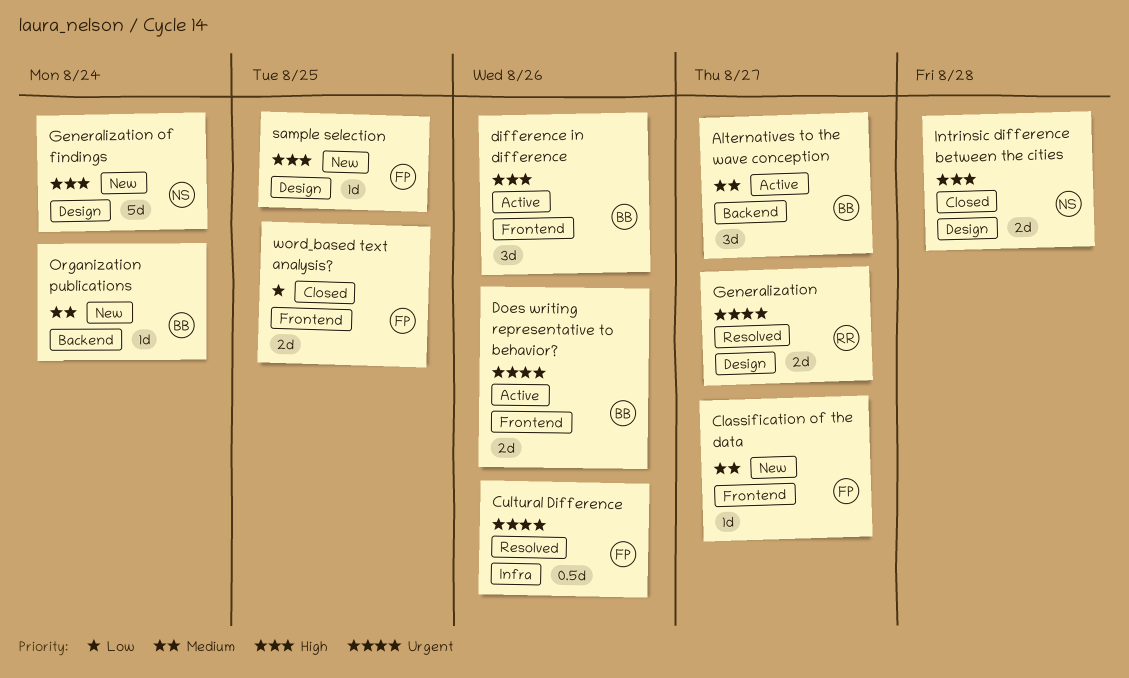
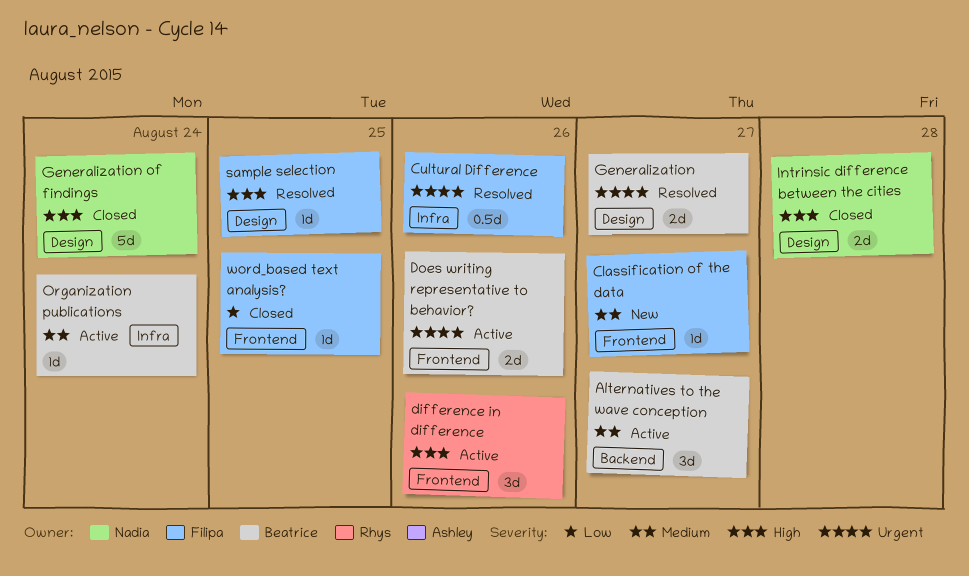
difference in difference, owner: Beatrice -> Rhys
Generalization, owner: Rhys -> Beatrice
Generalization of findings, status: New -> Closed
Organization publications, status: New -> Active
Organization publications, label: Backend -> Infra
sample selection, status: New -> Resolved
word_based text analysis?, estimate: 2d -> 1d

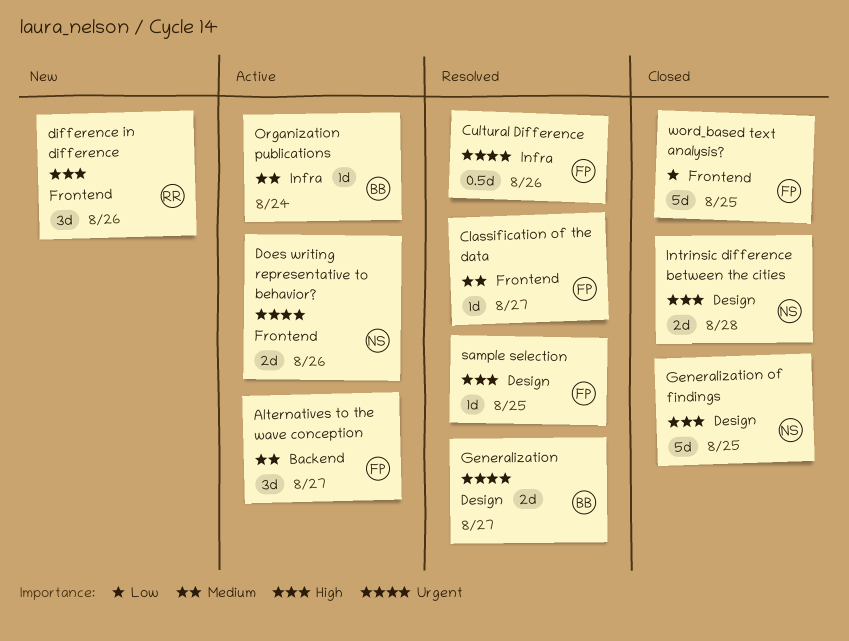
Alternatives to the wave conception, owner: Beatrice -> Filipa
Classification of the data, status: New -> Resolved
difference in difference, status: Active -> New
Does writing representative to behavior?, owner: Beatrice -> Nadia
Generalization of findings, due: Aug 24 -> Aug 25
word_based text analysis?, estimate: 1d -> 5d

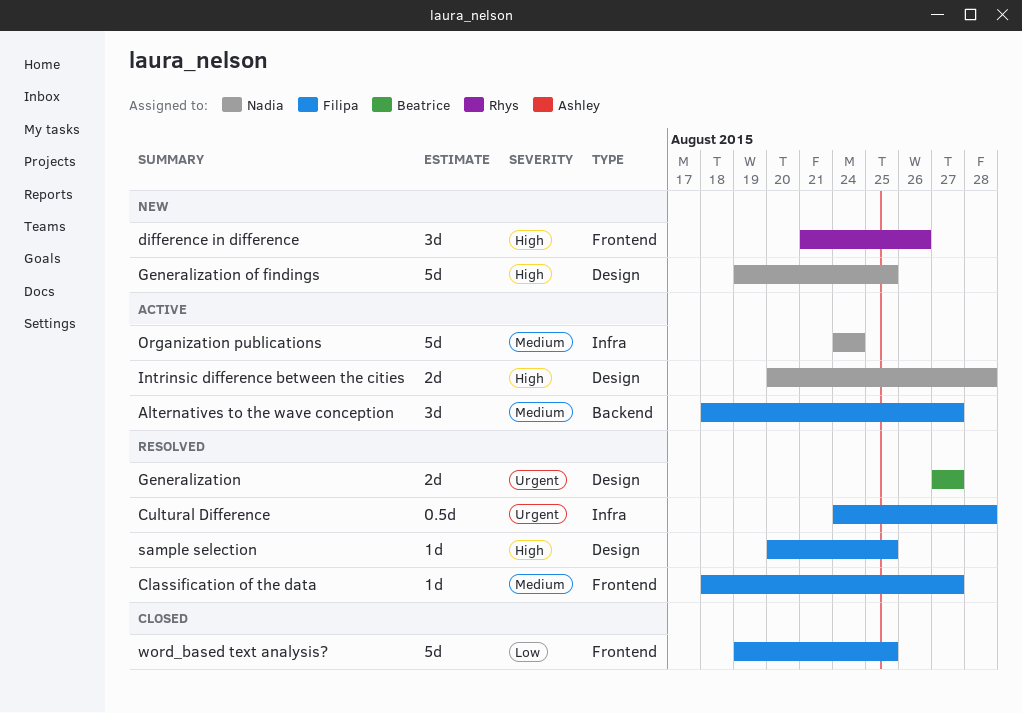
Cultural Difference, due: Aug 26 -> Aug 28
Does writing representative to behavior?: present -> none
Generalization of findings, status: Closed -> New
Intrinsic difference between the cities, status: Closed -> Active
Organization publications, owner: Beatrice -> Nadia
Organization publications, estimate: 1d -> 5d

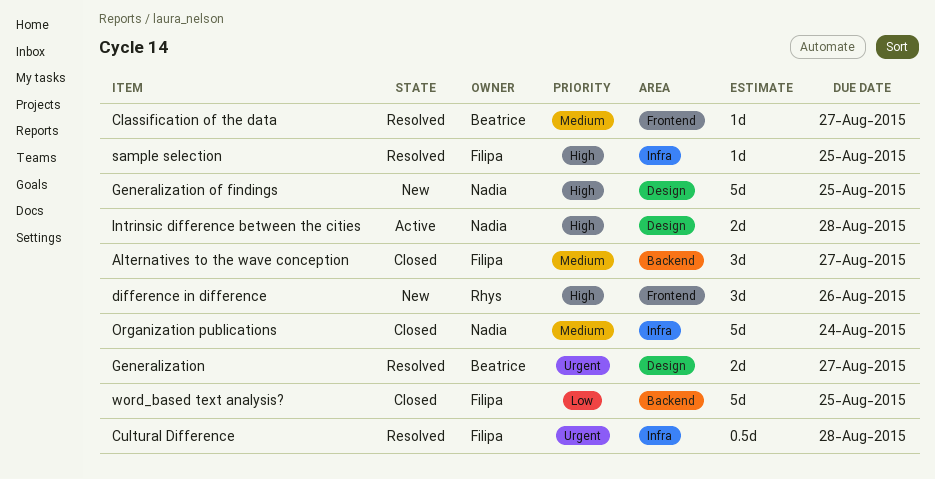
Alternatives to the wave conception, status: Active -> Closed
Classification of the data, owner: Filipa -> Beatrice
Organization publications, status: Active -> Closed
sample selection, label: Design -> Infra
word_based text analysis?, label: Frontend -> Backend

